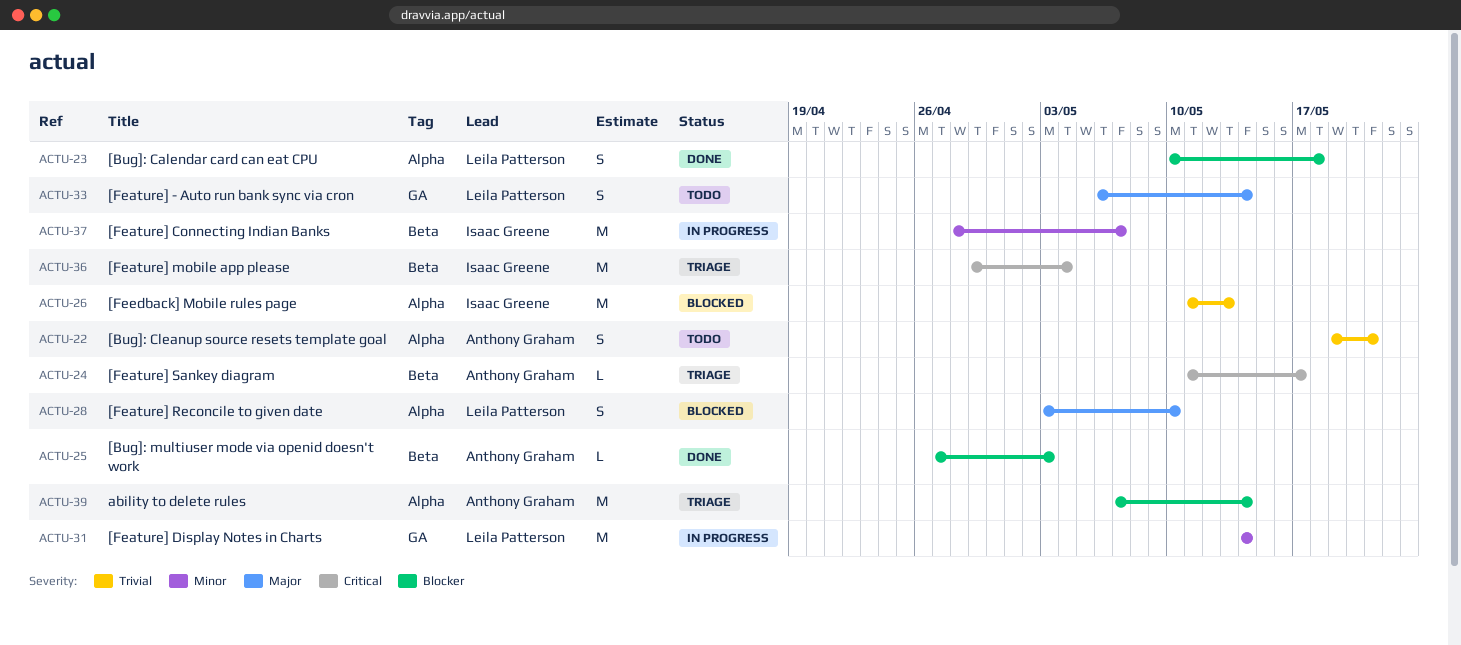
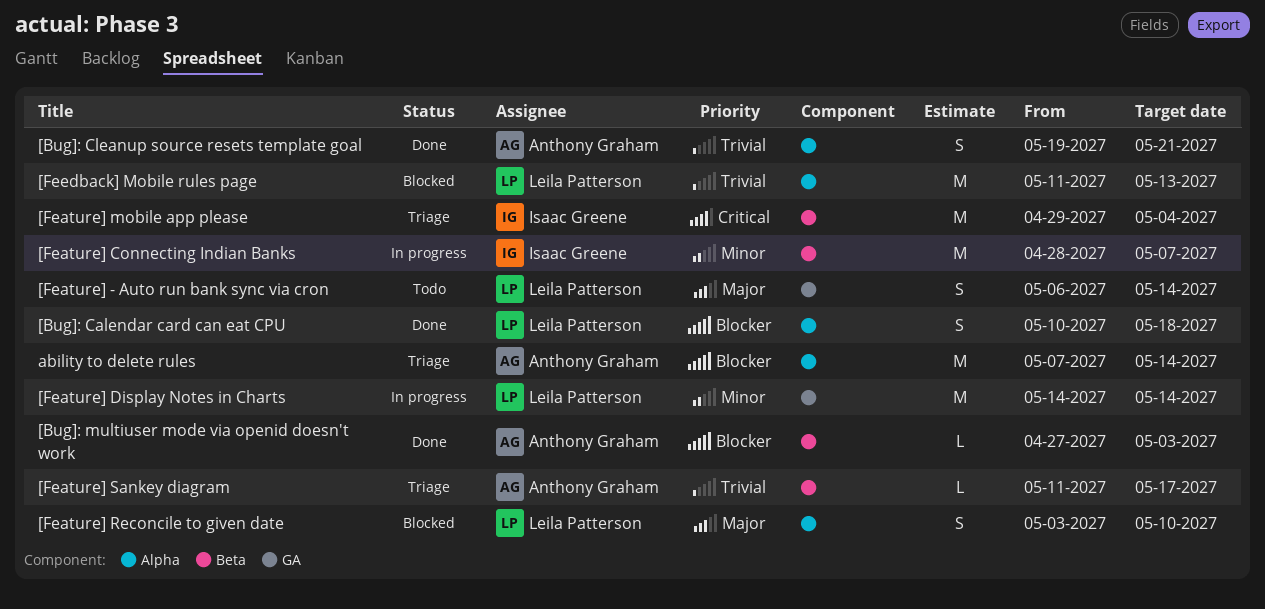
[Bug]: Cleanup source resets template goal, status: Todo -> Done
[Feature] Sankey diagram, priority: Critical -> Trivial
[Feedback] Mobile rules page, owner: Isaac Greene -> Leila Patterson

